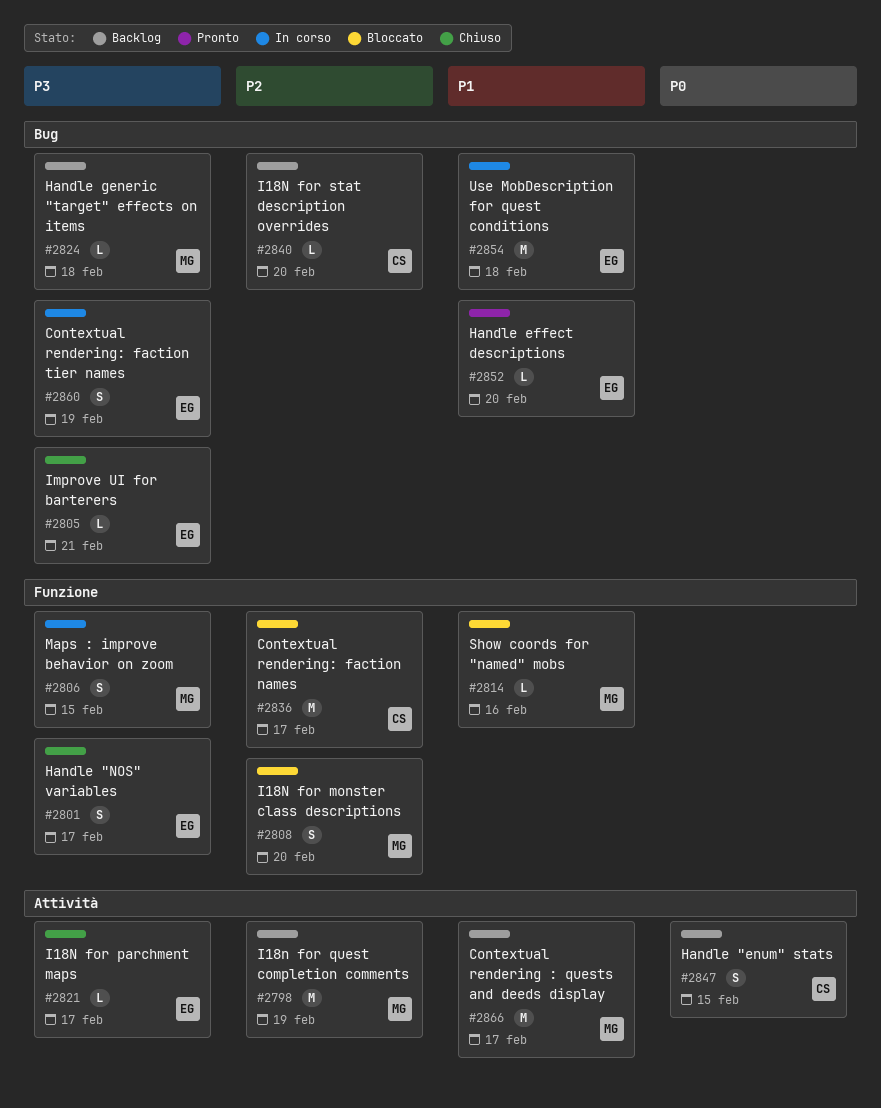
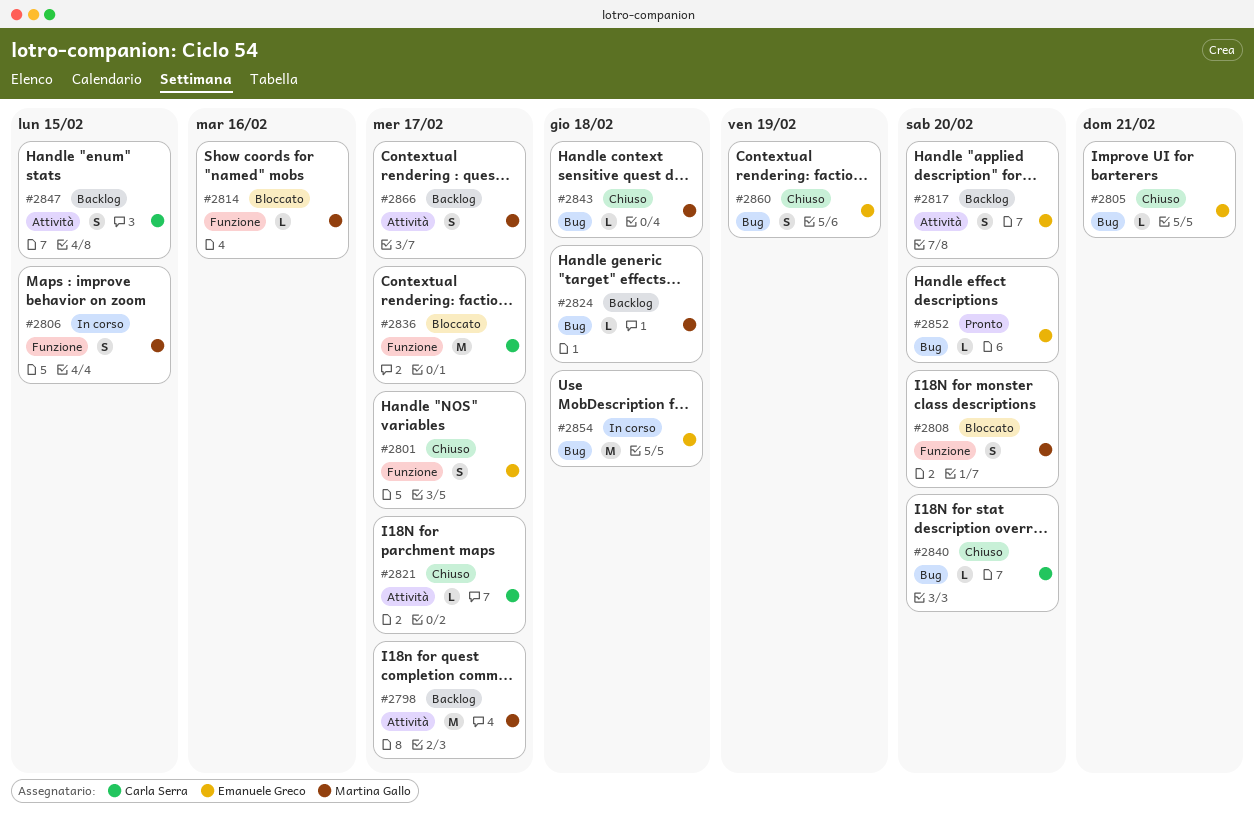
#2798, due: Feb 19 -> Feb 17
#2817: none -> present
#2821, owner: Emanuele Greco -> Carla Serra
#2840, status: Backlog -> Chiuso
#2843: none -> present
#2860, status: In corso -> Chiuso
#2866, estimate: M -> S

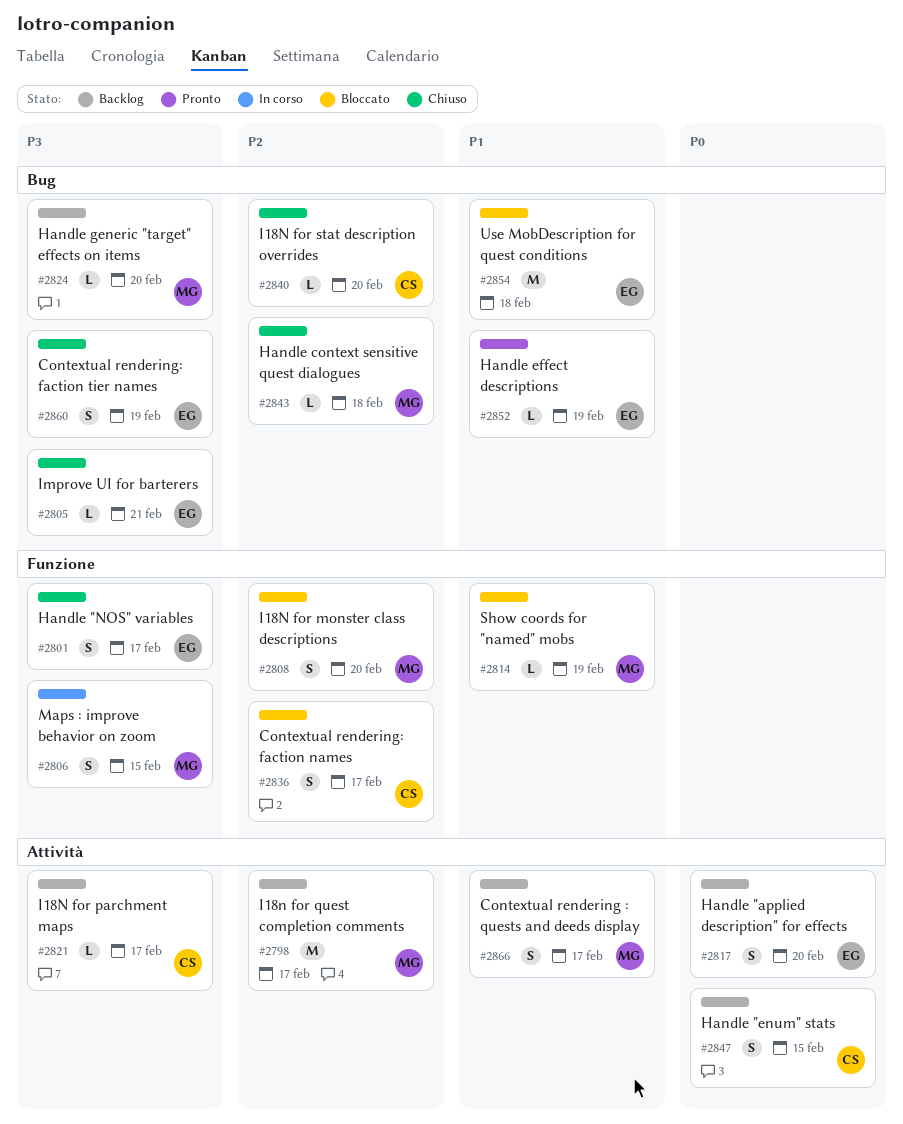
#2814, due: Feb 16 -> Feb 19
#2821, status: Chiuso -> Backlog
#2824, due: Feb 18 -> Feb 20
#2836, estimate: M -> S
#2852, due: Feb 20 -> Feb 19
#2854, status: In corso -> Bloccato

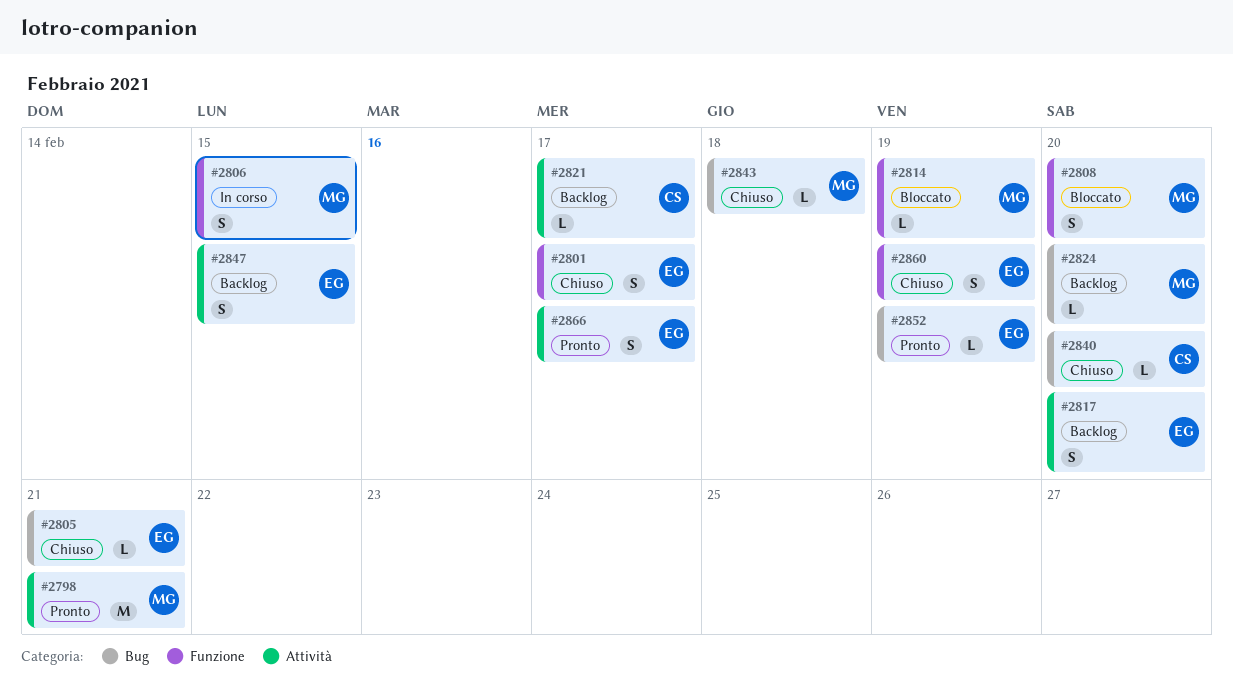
#2798, status: Backlog -> Pronto
#2798, due: Feb 17 -> Feb 21
#2836: present -> none
#2847, owner: CS -> EG
#2854: present -> none
#2860, label: Bug -> Funzione
#2866, status: Backlog -> Pronto
#2866, owner: MG -> EG

